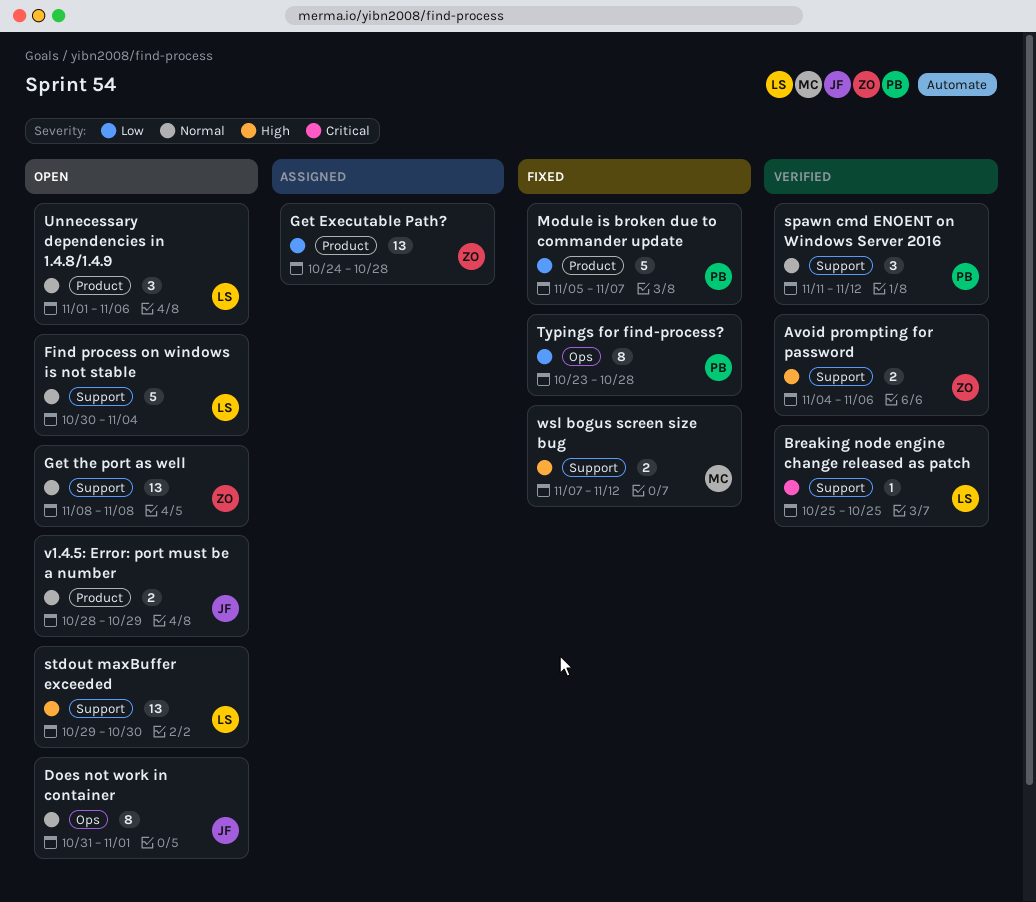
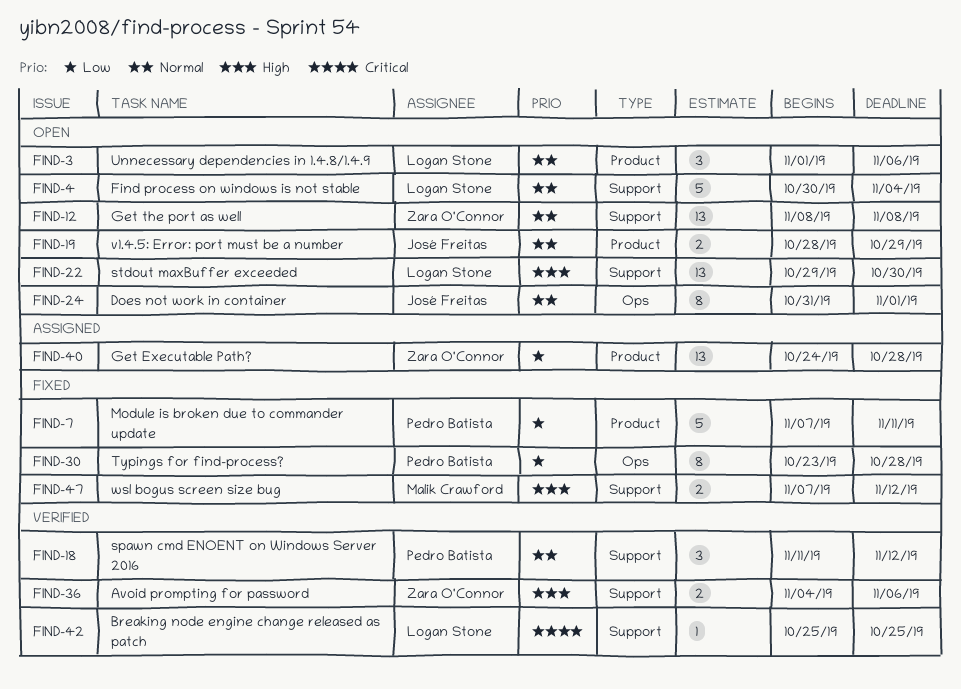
Module is broken due to commander update, start: Nov 5 -> Nov 7
Module is broken due to commander update, due: Nov 7 -> Nov 11

